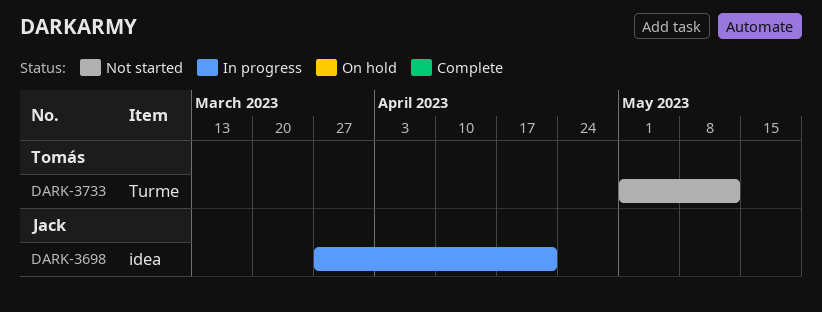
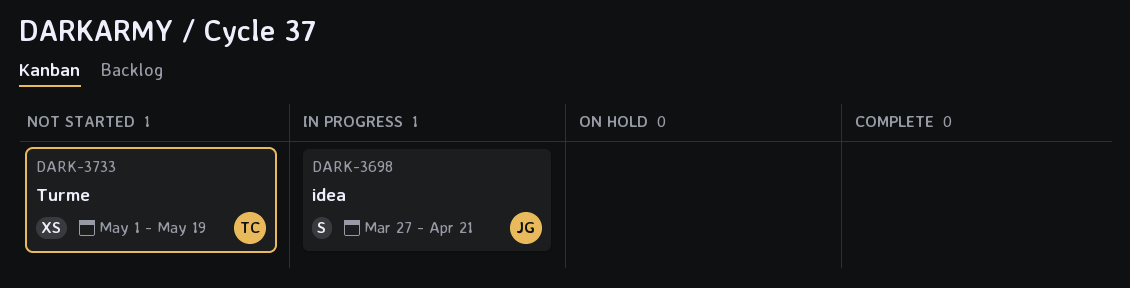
DARK-3733, due: May 12 -> May 19

